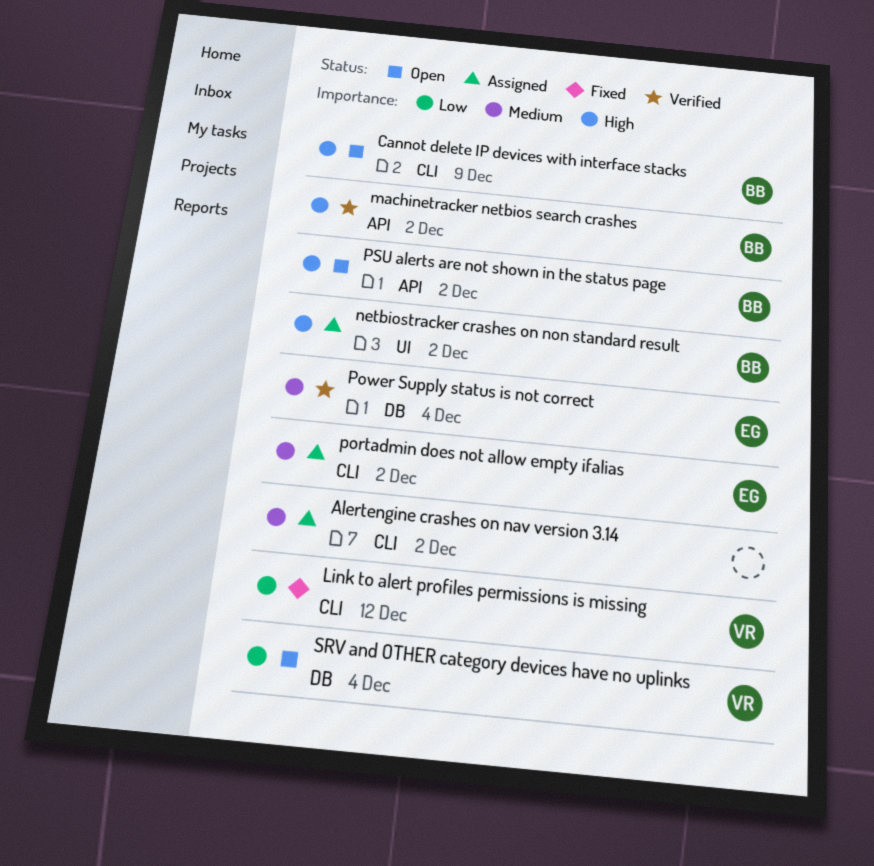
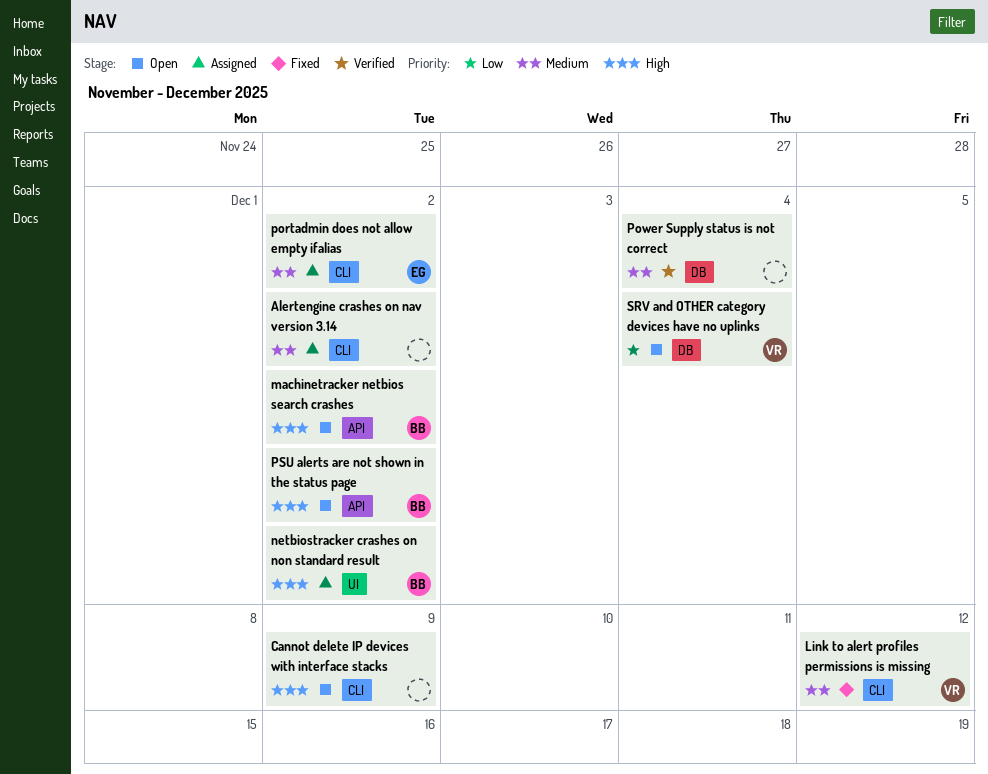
Cannot delete IP devices with interface stacks, owner: BB -> none
Link to alert profiles permissions is missing, priority: Low -> Medium
machinetracker netbios search crashes, status: Verified -> Open
Power Supply status is not correct, owner: EG -> none

